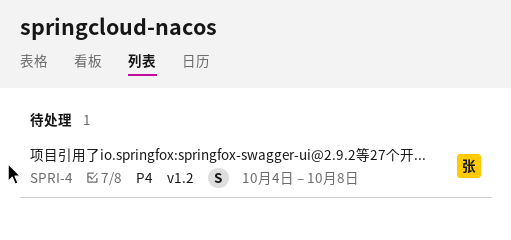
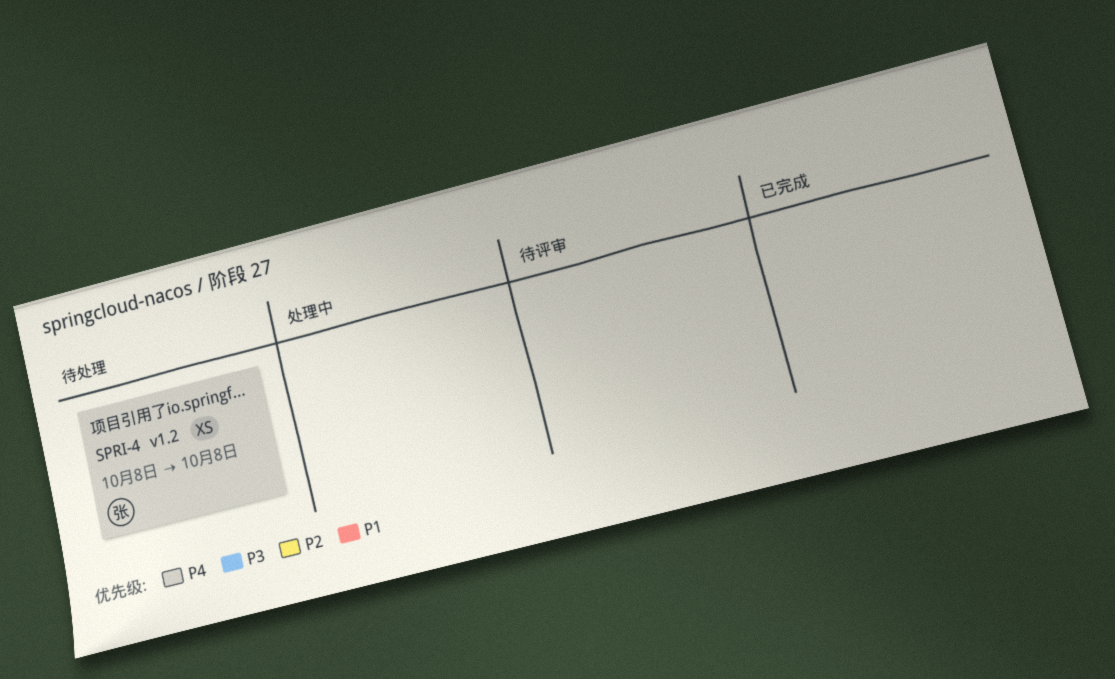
SPRI-4, estimate: S -> XS
SPRI-4, start: Oct 4 -> Oct 8

